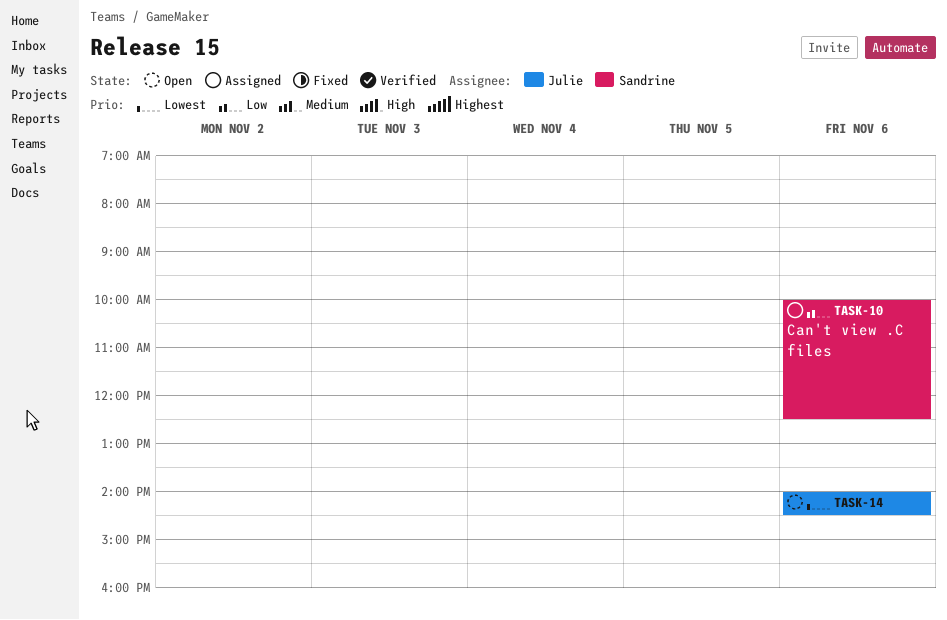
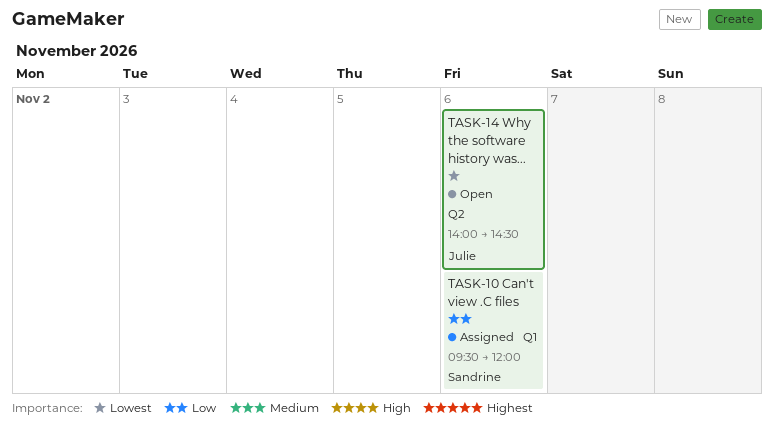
TASK-10, begins: 10:00 -> 09:30
TASK-10, ends: 12:30 -> 12:00

